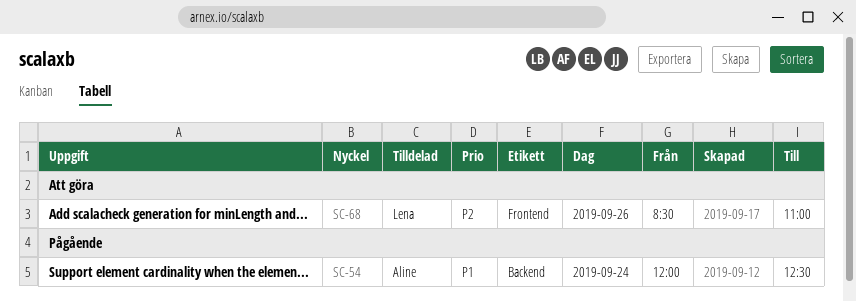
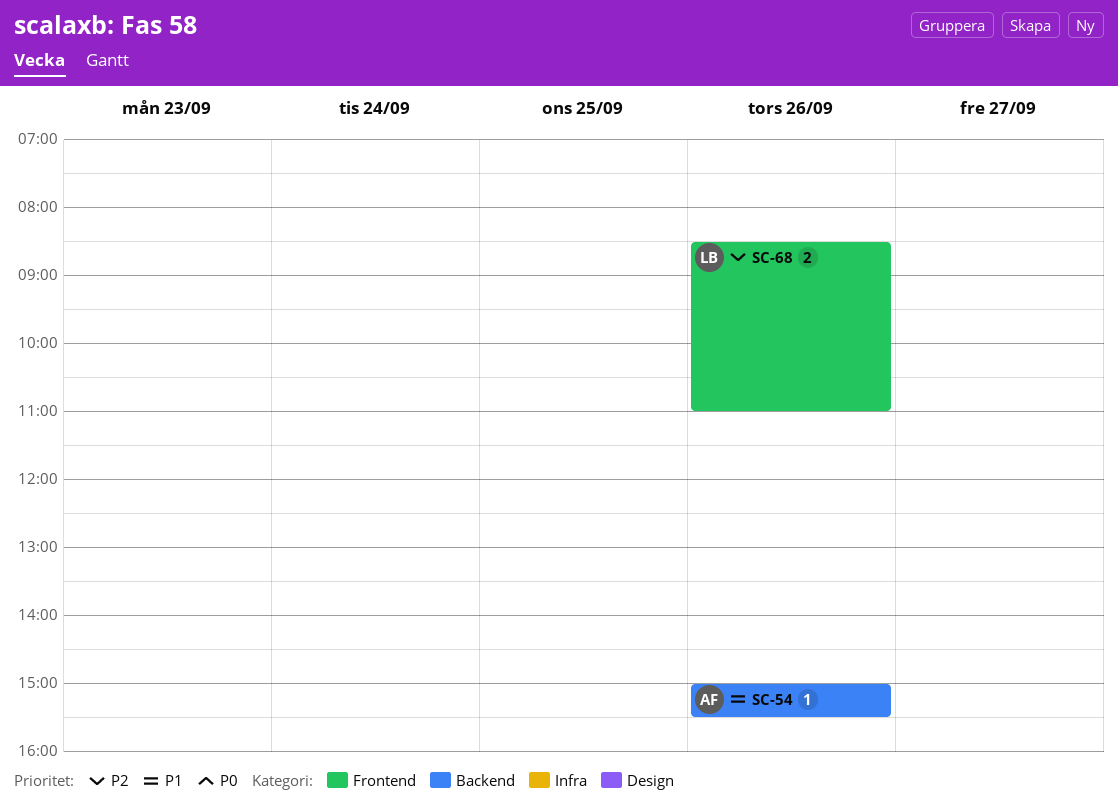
SC-54, day: Sep 24 -> Sep 26
SC-54, begins: 12:00 -> 15:00
SC-54, ends: 12:30 -> 15:30

